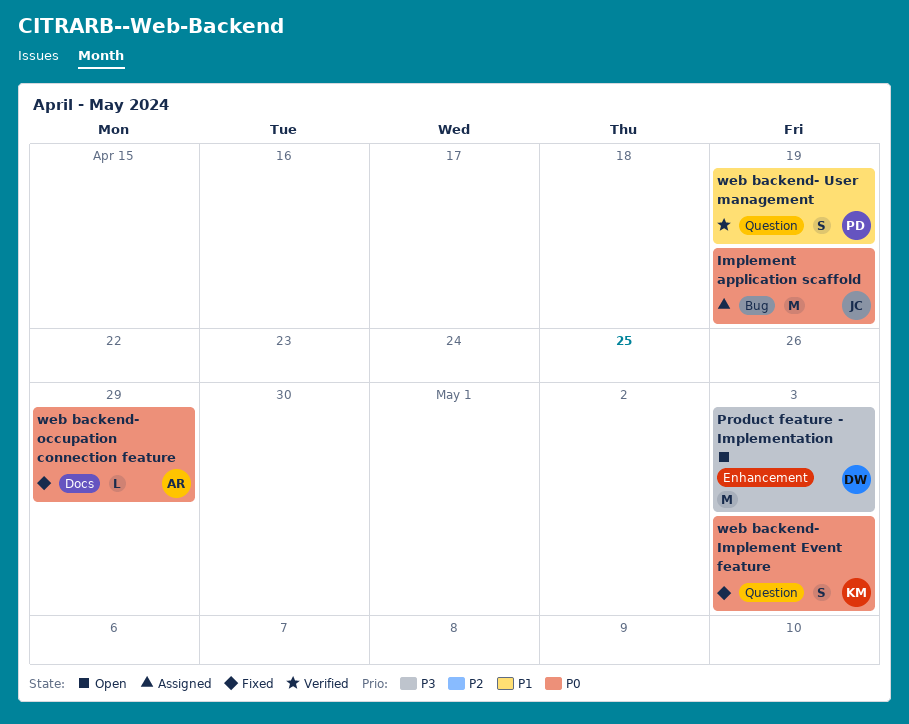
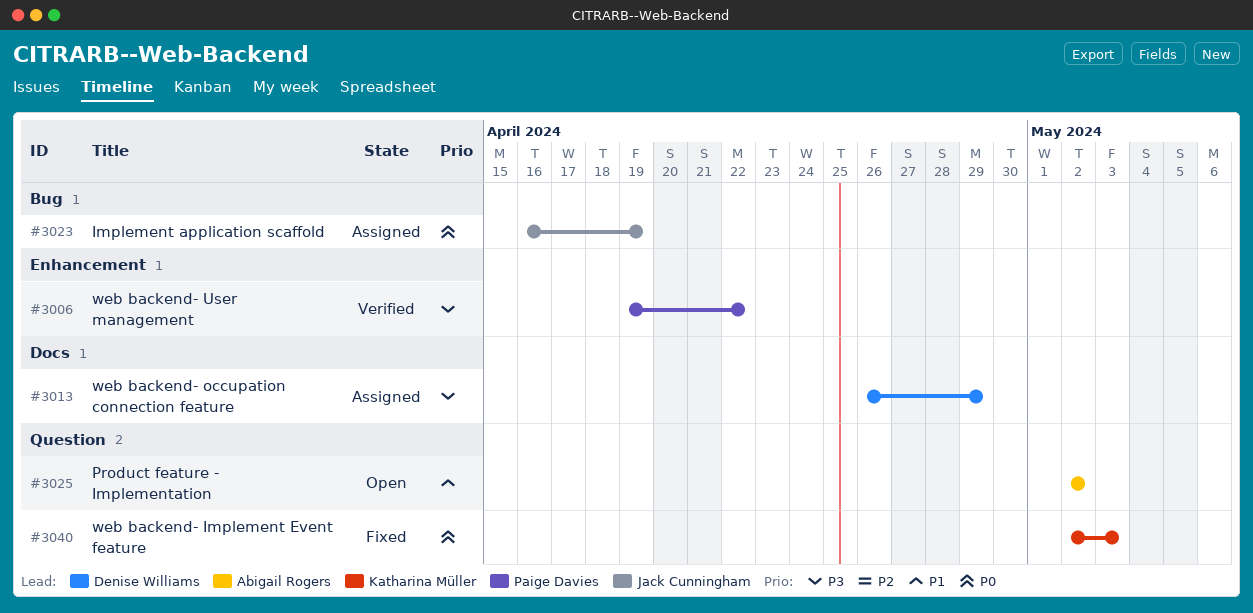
Product feature - Implementation, owner: Denise Williams -> Abigail Rogers
Product feature - Implementation, priority: P3 -> P1
Product feature - Implementation, label: Enhancement -> Question
Product feature - Implementation, due: May 3 -> May 2
web backend- occupation connection feature, status: Fixed -> Assigned
web backend- occupation connection feature, owner: Abigail Rogers -> Denise Williams
web backend- occupation connection feature, priority: P0 -> P3
web backend- User management, priority: P1 -> P3
web backend- User management, label: Question -> Enhancement
web backend- User management, due: Apr 19 -> Apr 22

